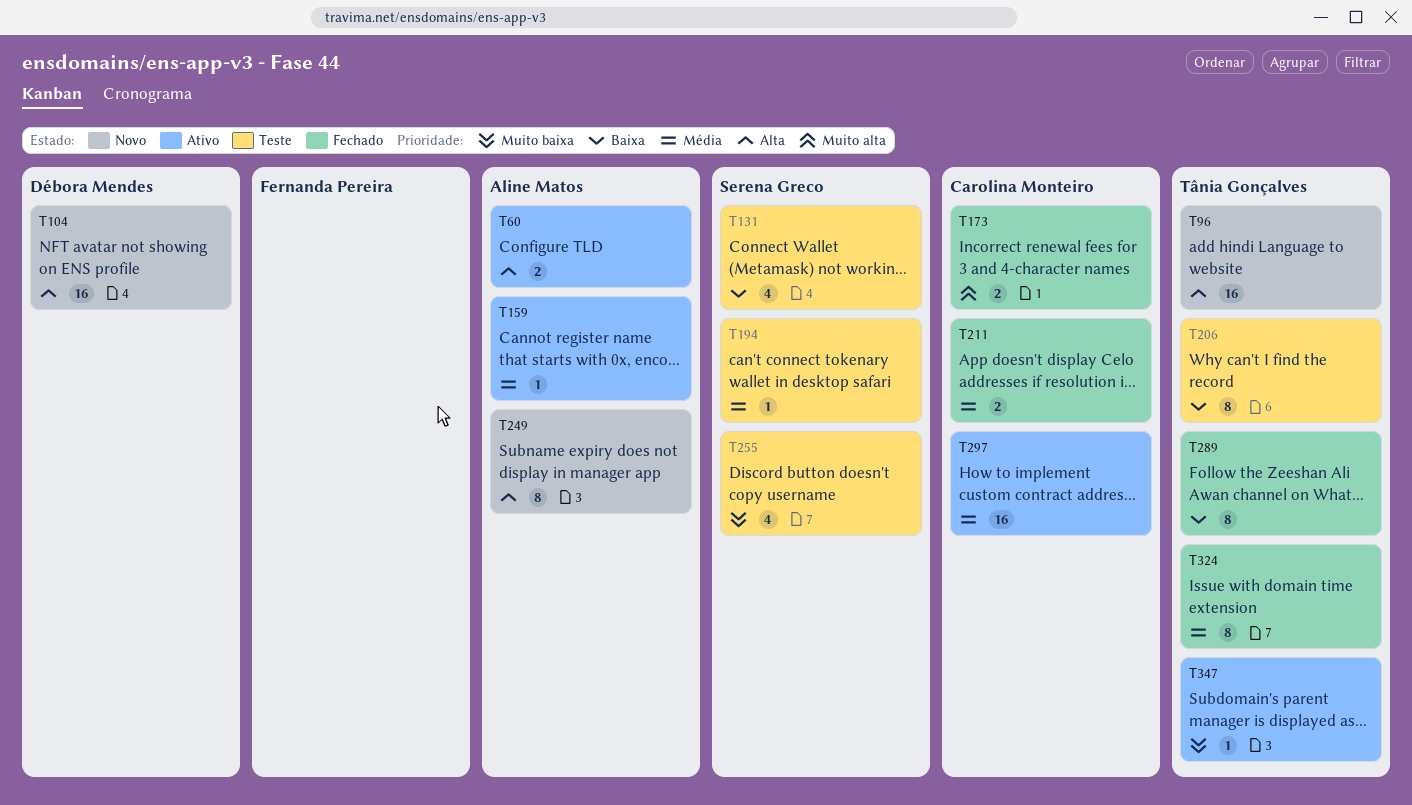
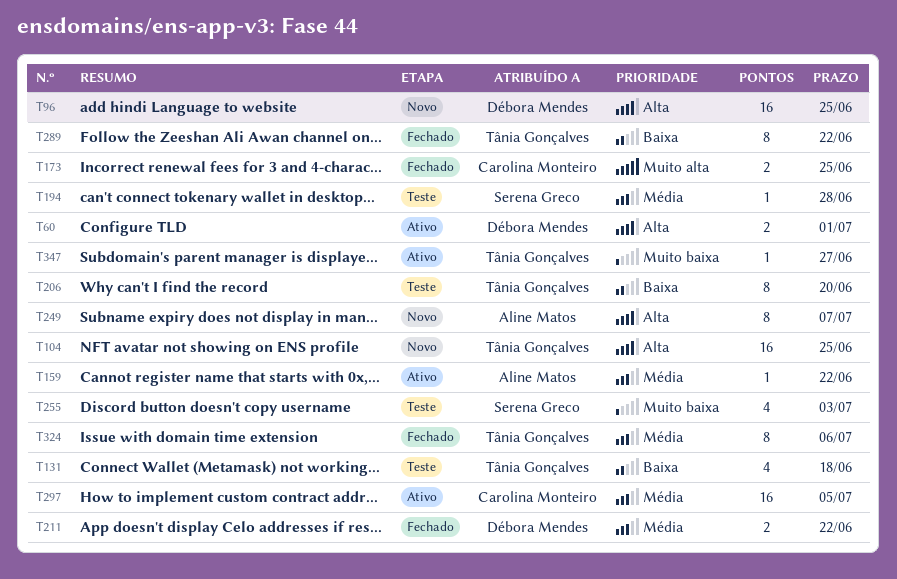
T60, owner: Aline Matos -> Débora Mendes
T96, owner: Tânia Gonçalves -> Débora Mendes
T104, owner: Débora Mendes -> Tânia Gonçalves
T131, owner: Serena Greco -> Tânia Gonçalves
T211, owner: Carolina Monteiro -> Débora Mendes

